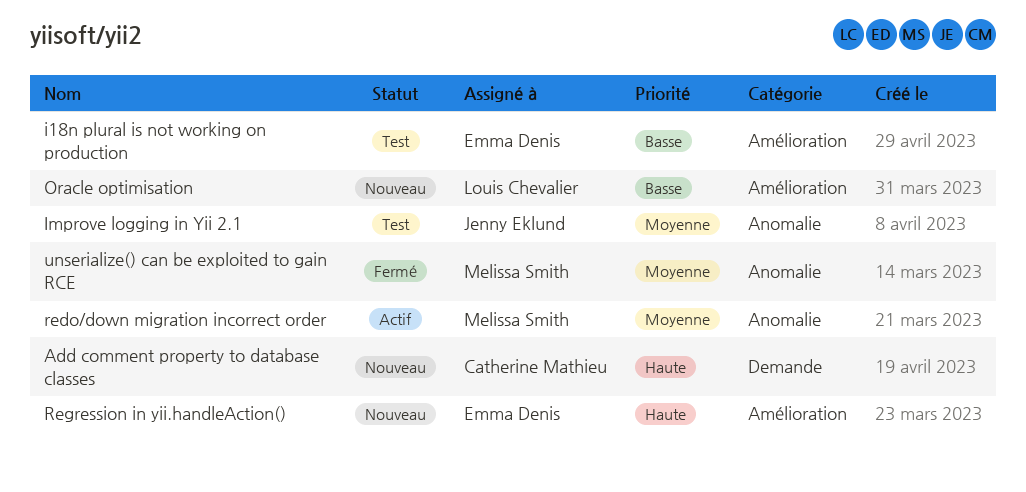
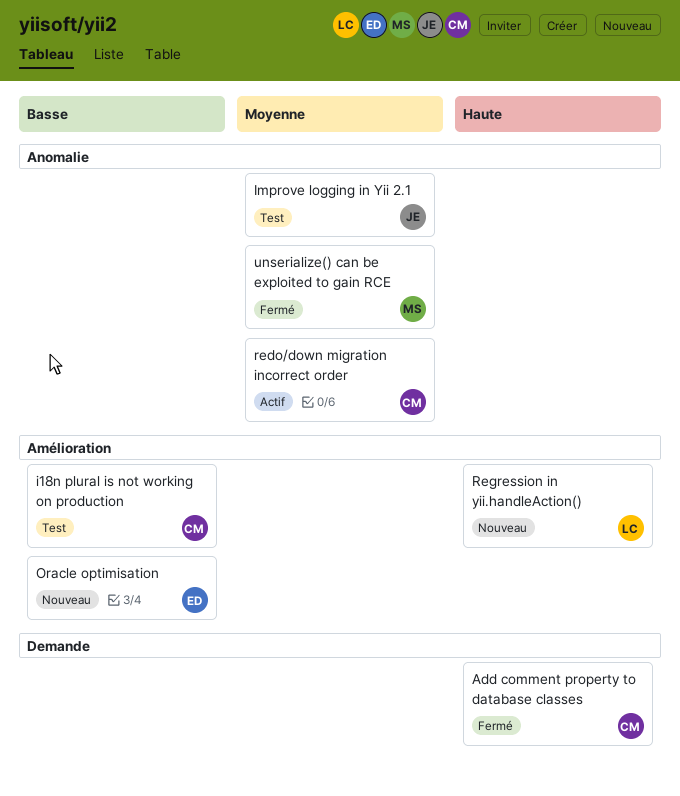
Add comment property to database classes, status: Nouveau -> Fermé
i18n plural is not working on production, owner: Emma Denis -> Catherine Mathieu
Oracle optimisation, owner: Louis Chevalier -> Emma Denis
redo/down migration incorrect order, owner: Melissa Smith -> Catherine Mathieu
Regression in yii.handleAction(), owner: Emma Denis -> Louis Chevalier

